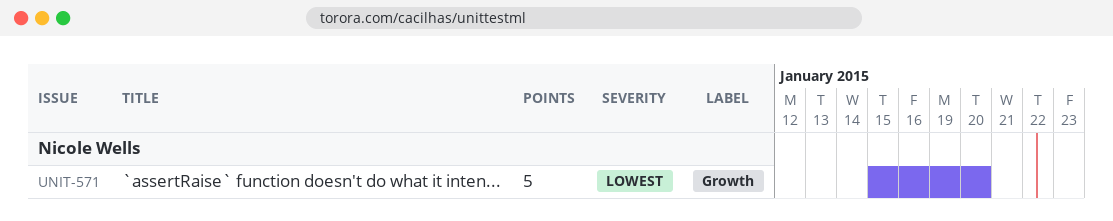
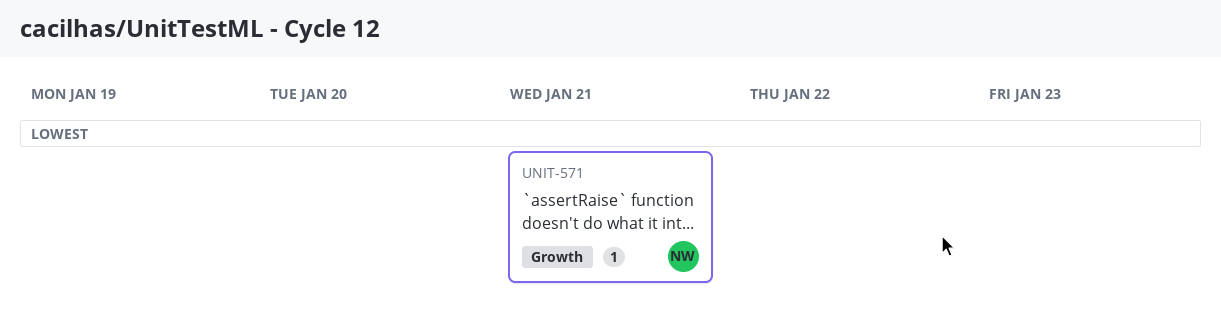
UNIT-571, estimate: 5 -> 1
UNIT-571, due: Jan 20 -> Jan 21

